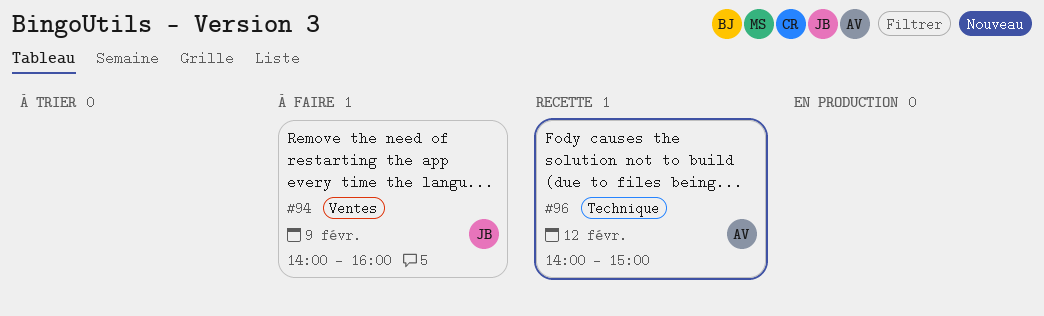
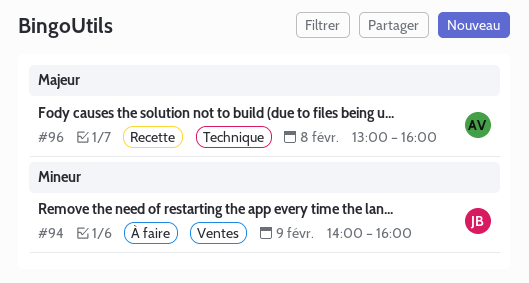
#96, day: Feb 12 -> Feb 8
#96, begins: 14:00 -> 13:00
#96, ends: 15:00 -> 16:00

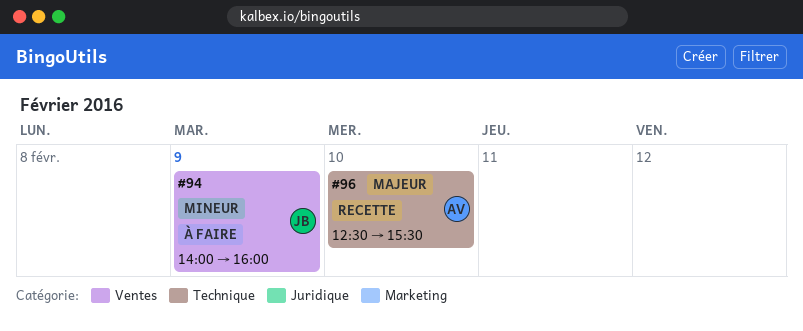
#96, day: Feb 8 -> Feb 10
#96, begins: 13:00 -> 12:30
#96, ends: 16:00 -> 15:30

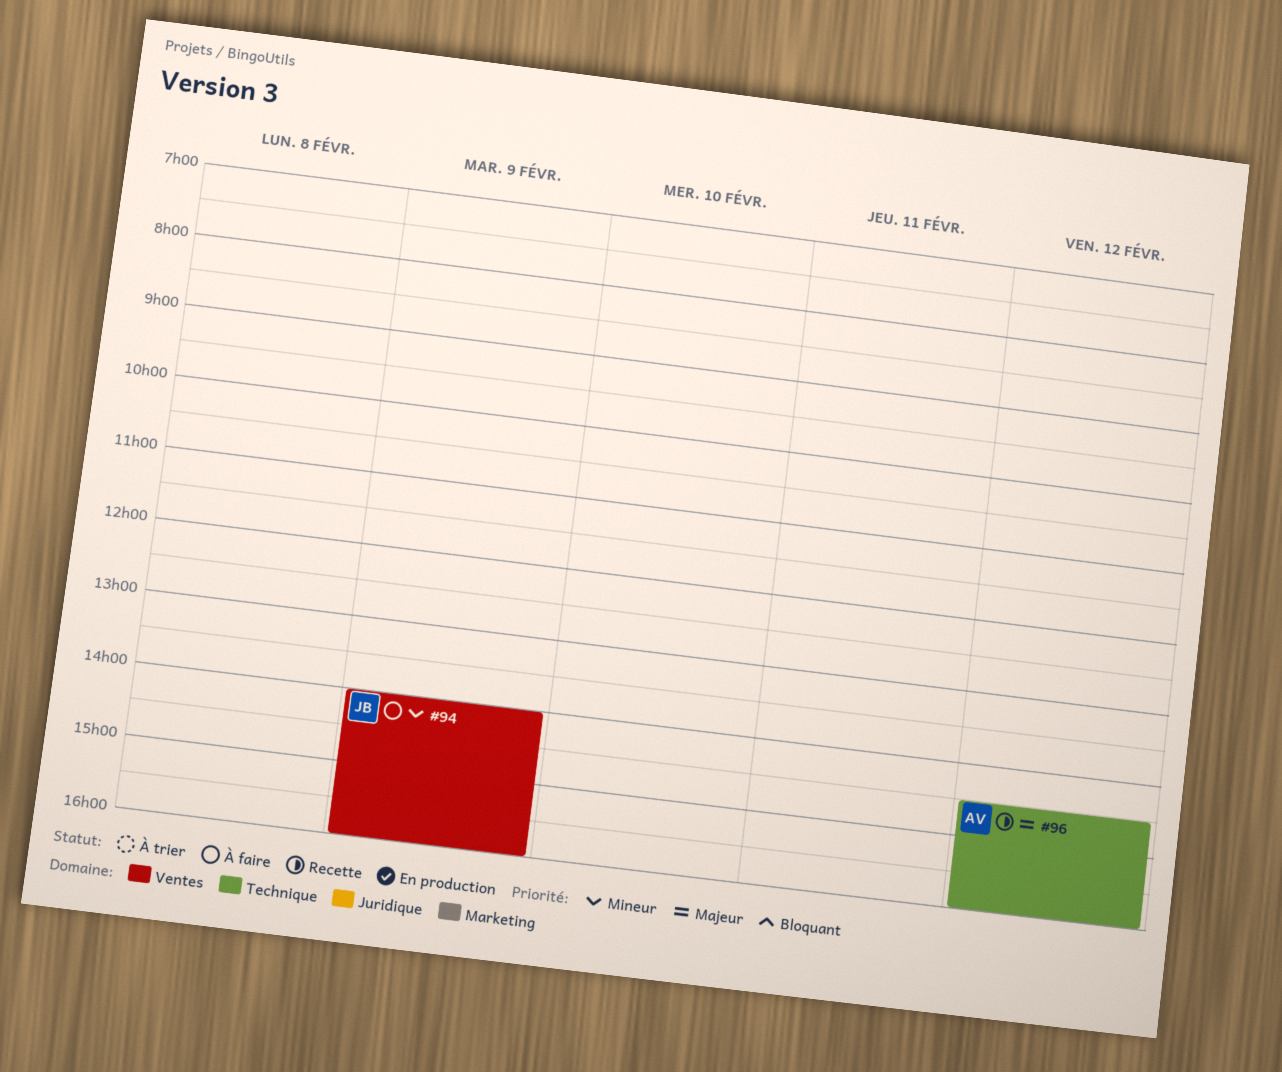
#96, day: Feb 10 -> Feb 12
#96, begins: 12:30 -> 14:30
#96, ends: 15:30 -> 16:00

